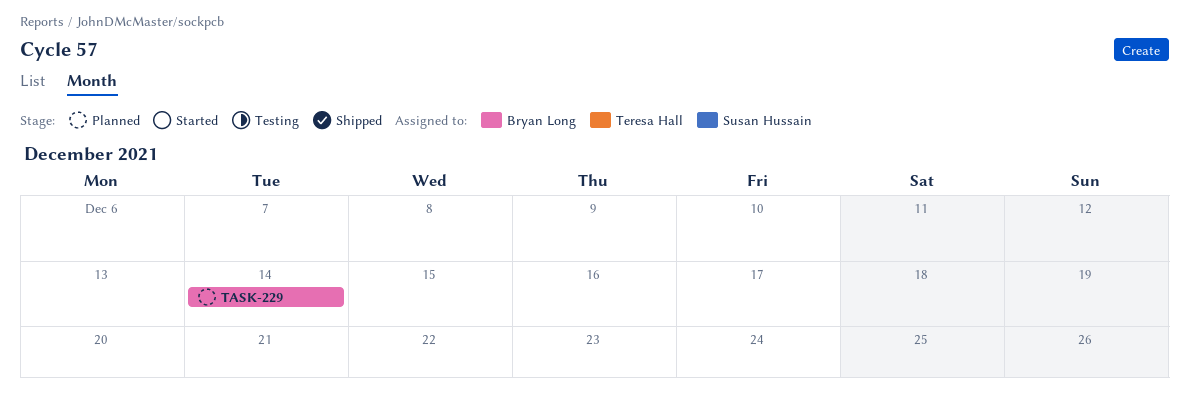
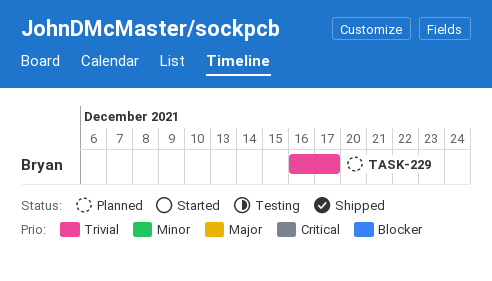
TASK-229, start: Dec 14 -> Dec 16
TASK-229, due: Dec 14 -> Dec 17

